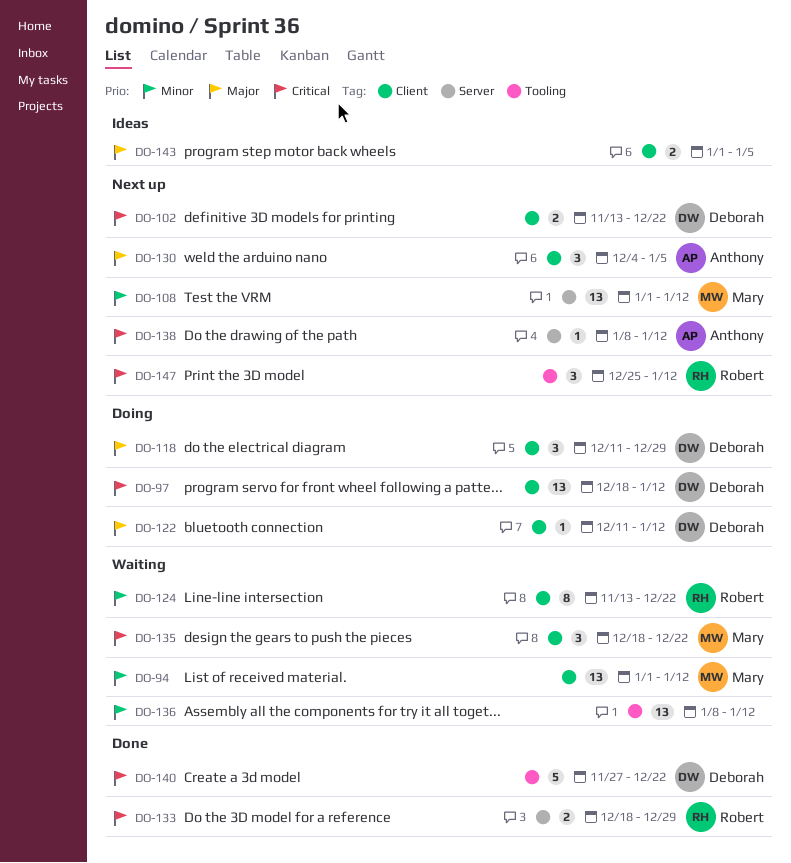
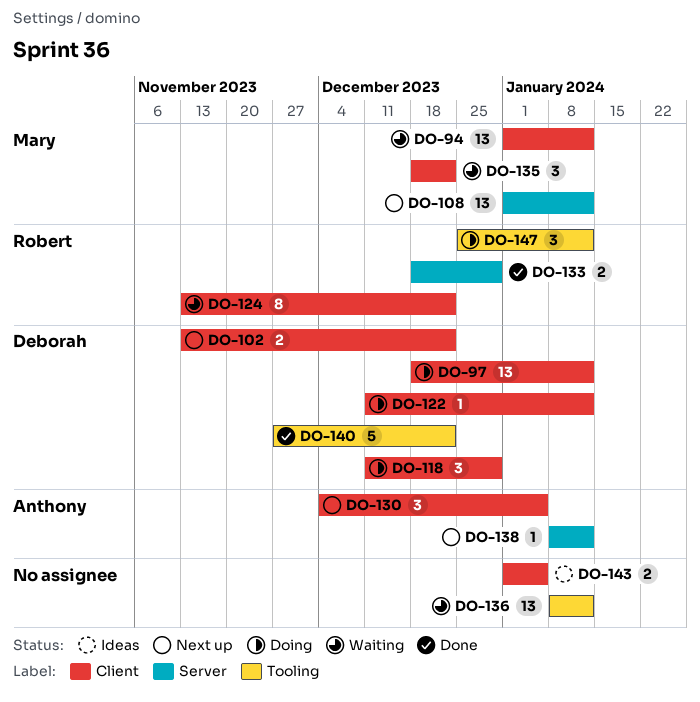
DO-147, status: Next up -> Doing

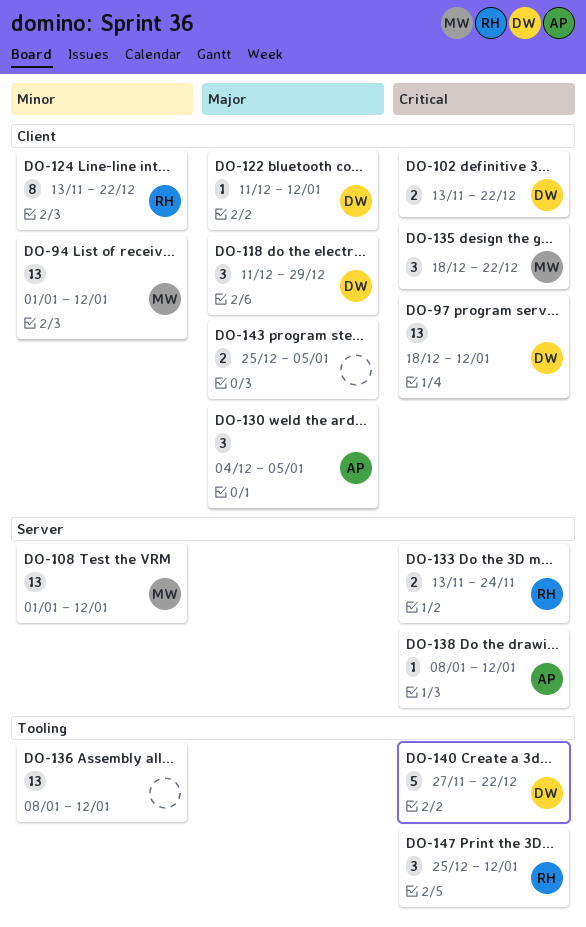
DO-133, start: Dec 18 -> Nov 13
DO-133, due: Dec 29 -> Nov 24
DO-143, start: Jan 1 -> Dec 25

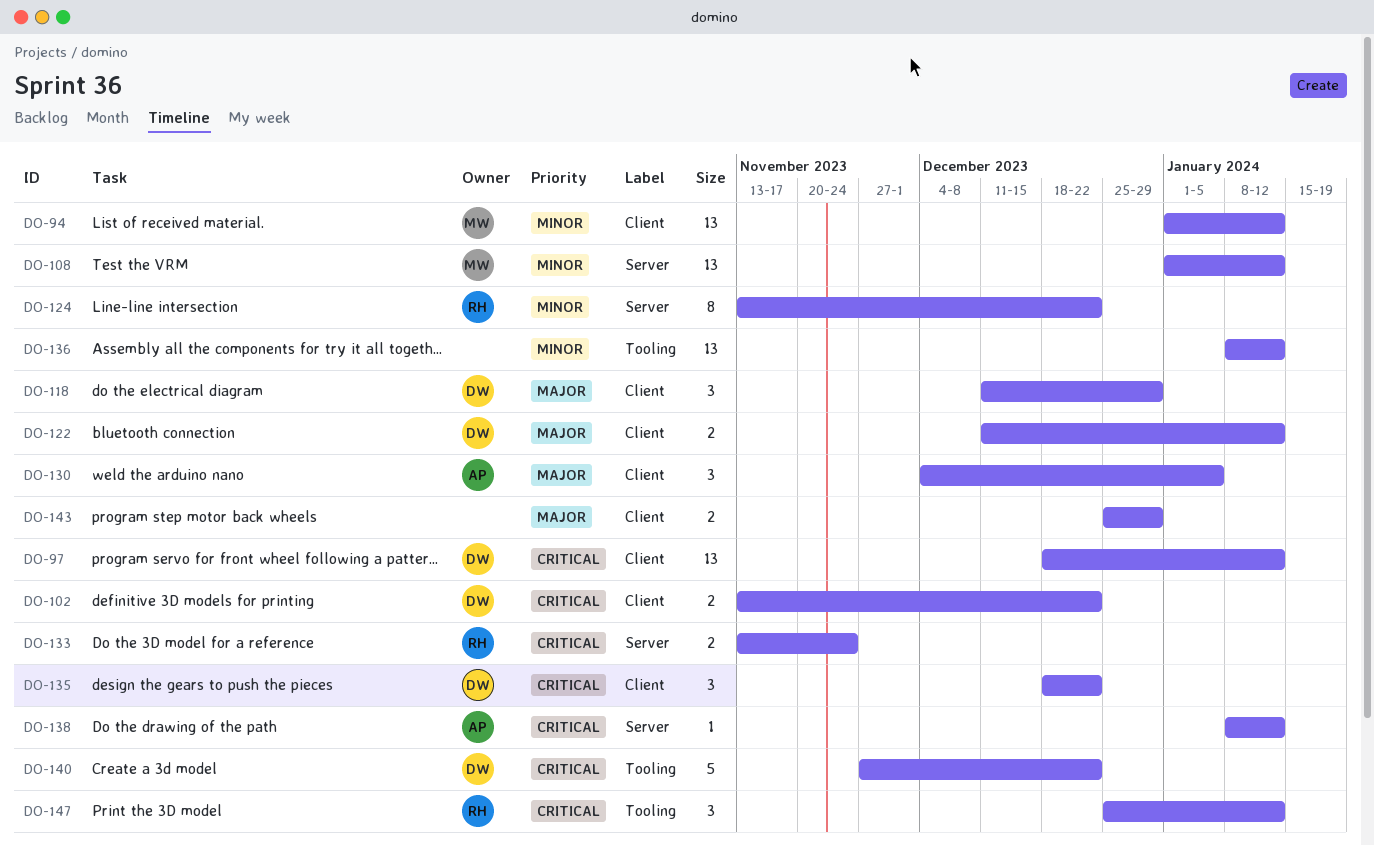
DO-122, estimate: 1 -> 2
DO-124, label: Client -> Server
DO-135, owner: MW -> DW
DO-143, due: Jan 5 -> Dec 29

